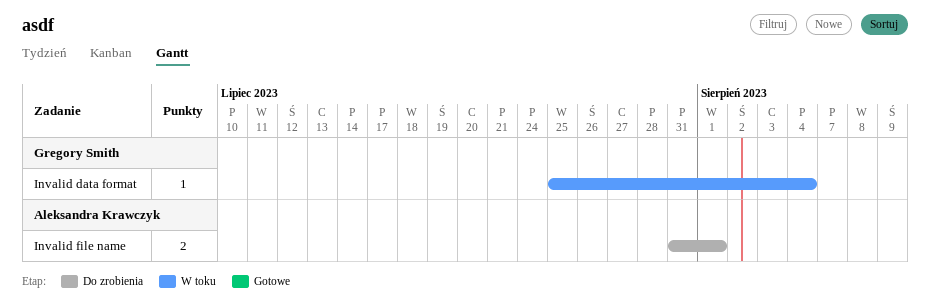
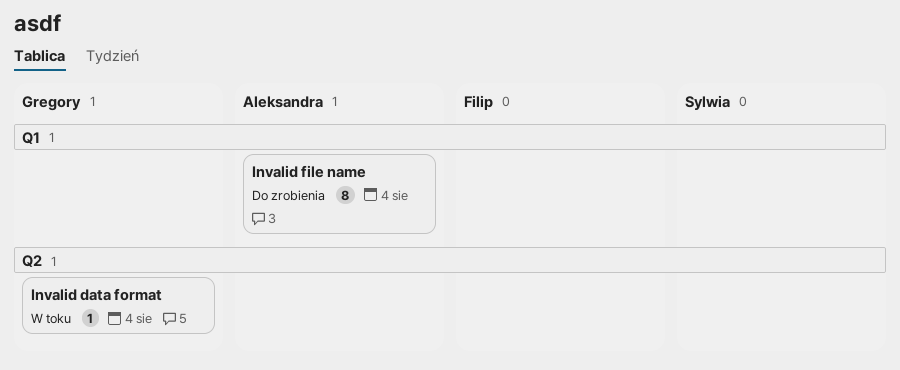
Invalid file name, estimate: 2 -> 8
Invalid file name, due: Aug 1 -> Aug 4

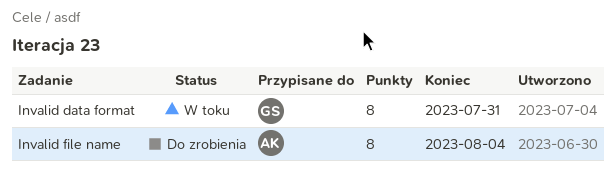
Invalid data format, estimate: 1 -> 8
Invalid data format, due: Aug 4 -> Jul 31

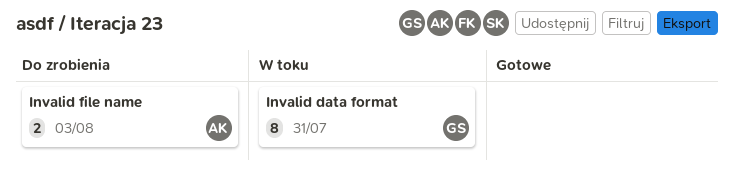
Invalid file name, estimate: 8 -> 2
Invalid file name, due: Aug 4 -> Aug 3

